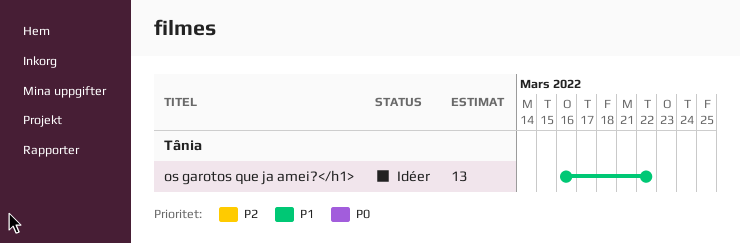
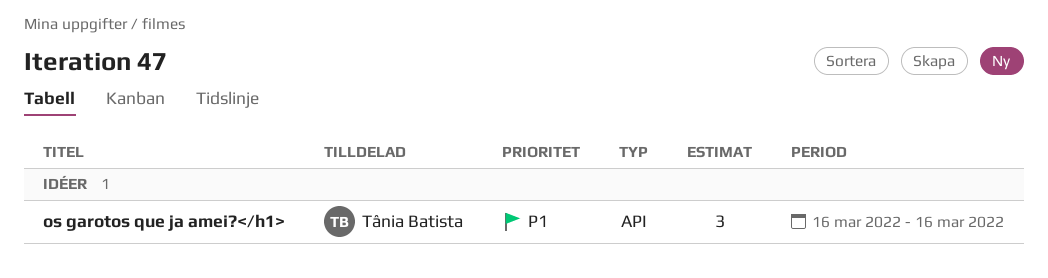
os garotos que ja amei?</h1>, estimate: 13 -> 3
os garotos que ja amei?</h1>, due: Mar 22 -> Mar 16

